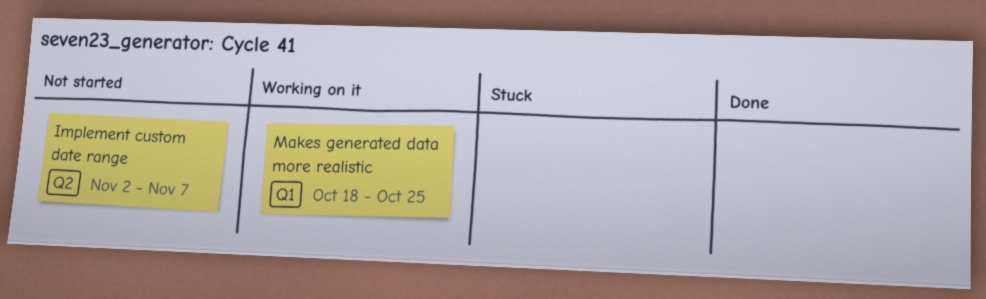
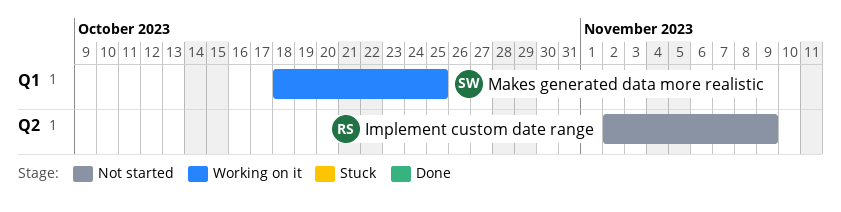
Implement custom date range, due: Nov 7 -> Nov 9

